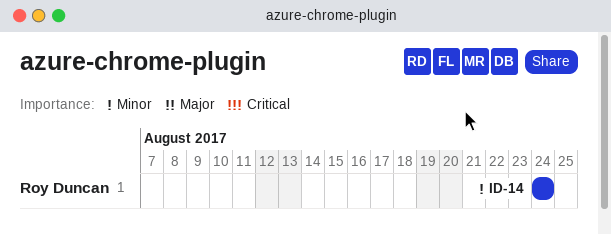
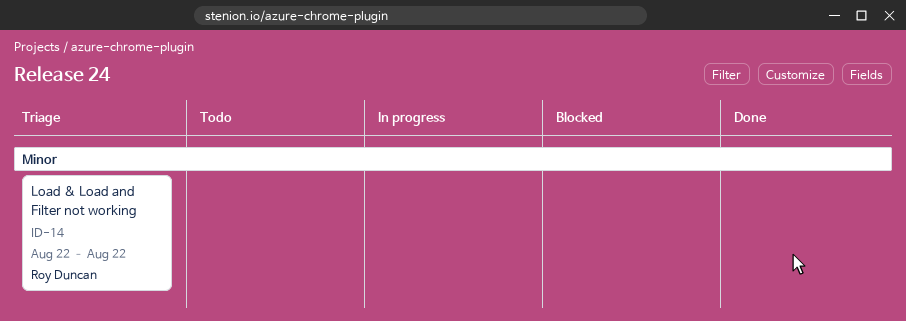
ID-14, start: Aug 24 -> Aug 22
ID-14, due: Aug 24 -> Aug 22

